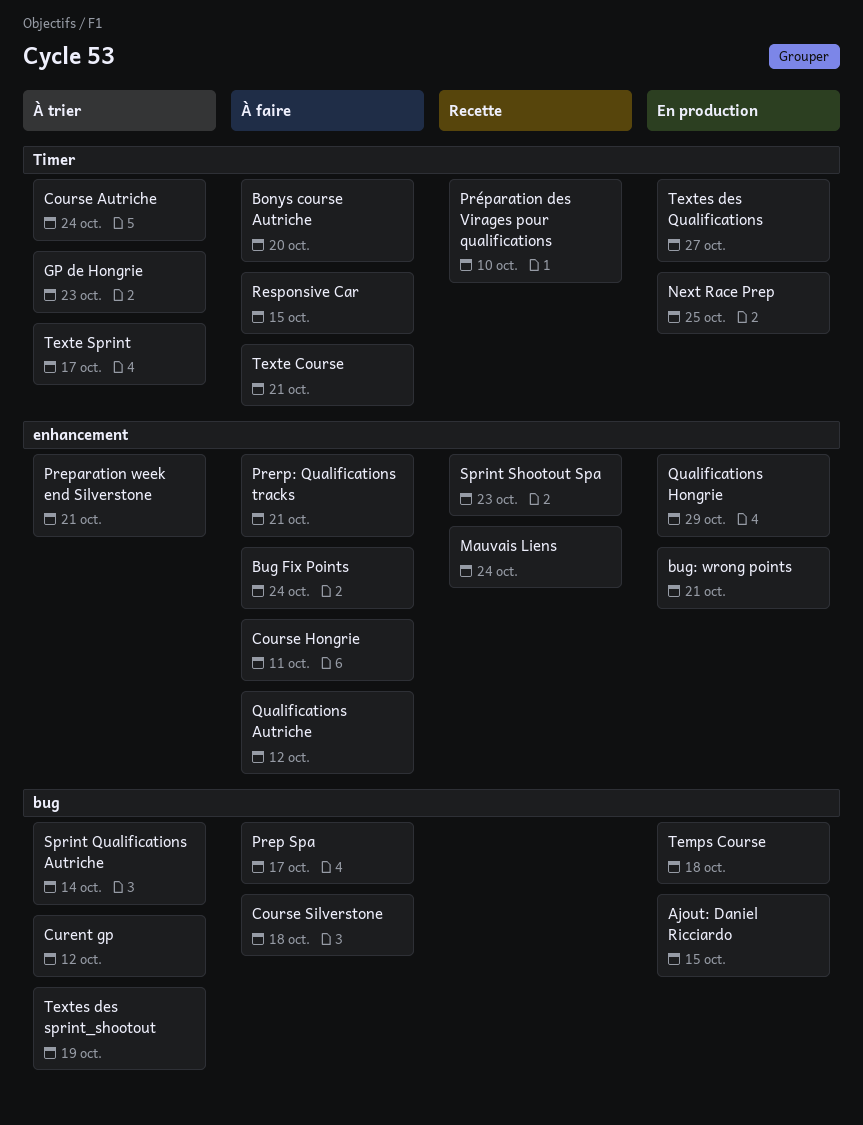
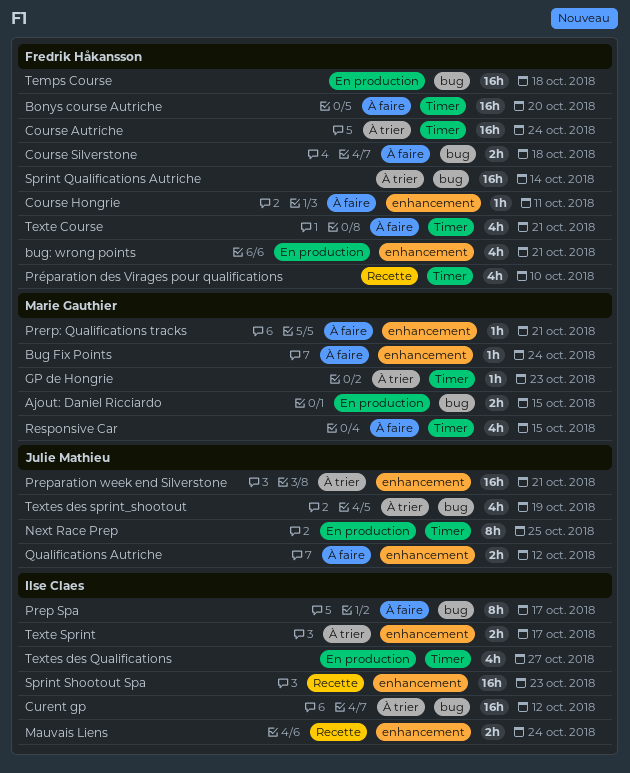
Qualifications Hongrie: present -> none
Texte Sprint, label: Timer -> enhancement

